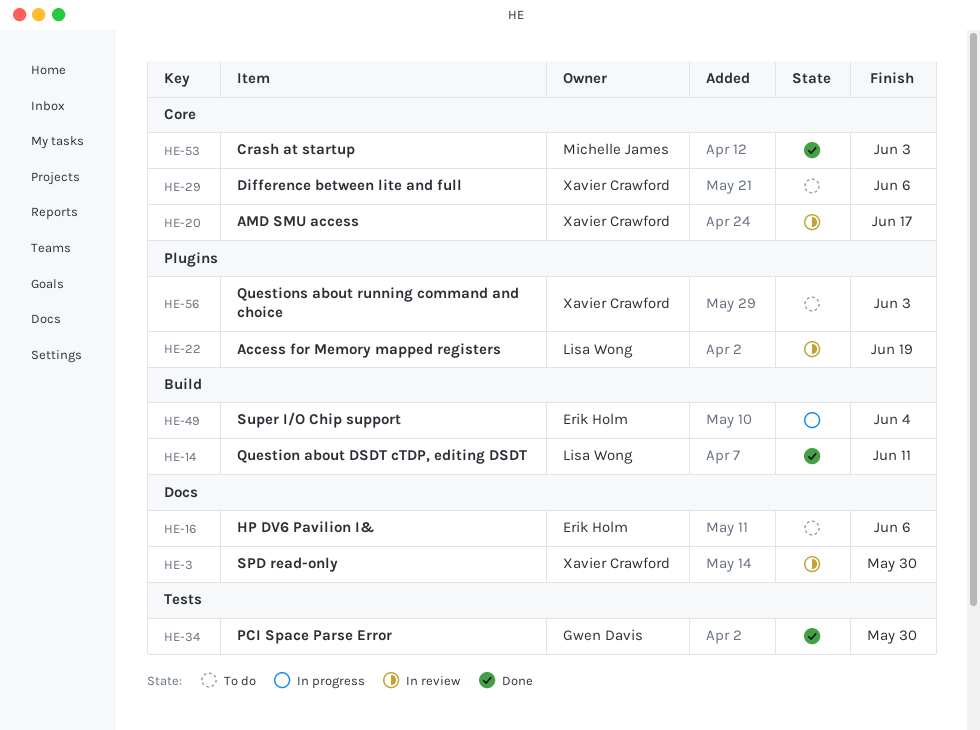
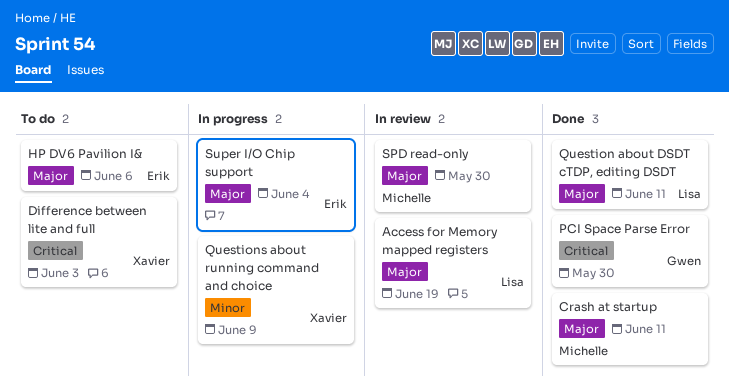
AMD SMU access: present -> none
Crash at startup, due: Jun 3 -> Jun 11
Difference between lite and full, due: Jun 6 -> Jun 3
Questions about running command and choice, status: To do -> In progress
Questions about running command and choice, due: Jun 3 -> Jun 9
SPD read-only, owner: Xavier Crawford -> Michelle James

